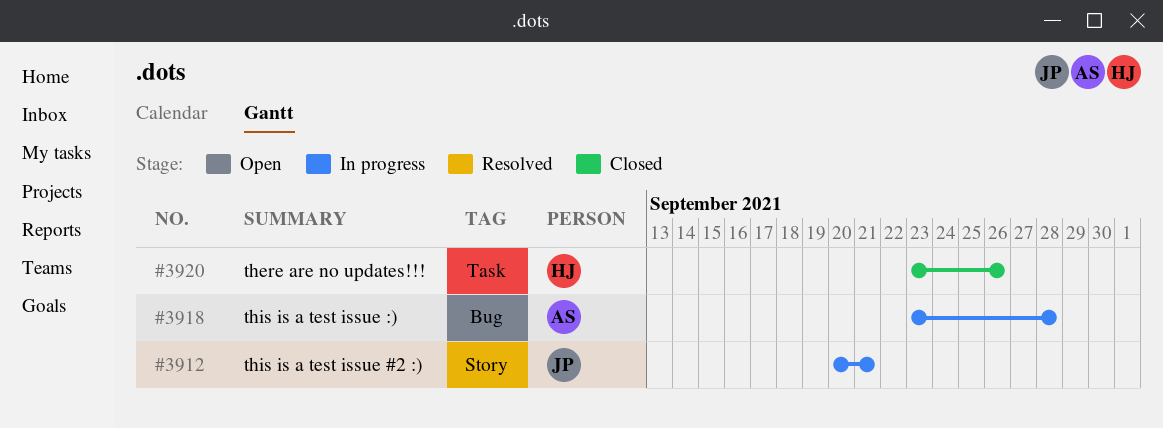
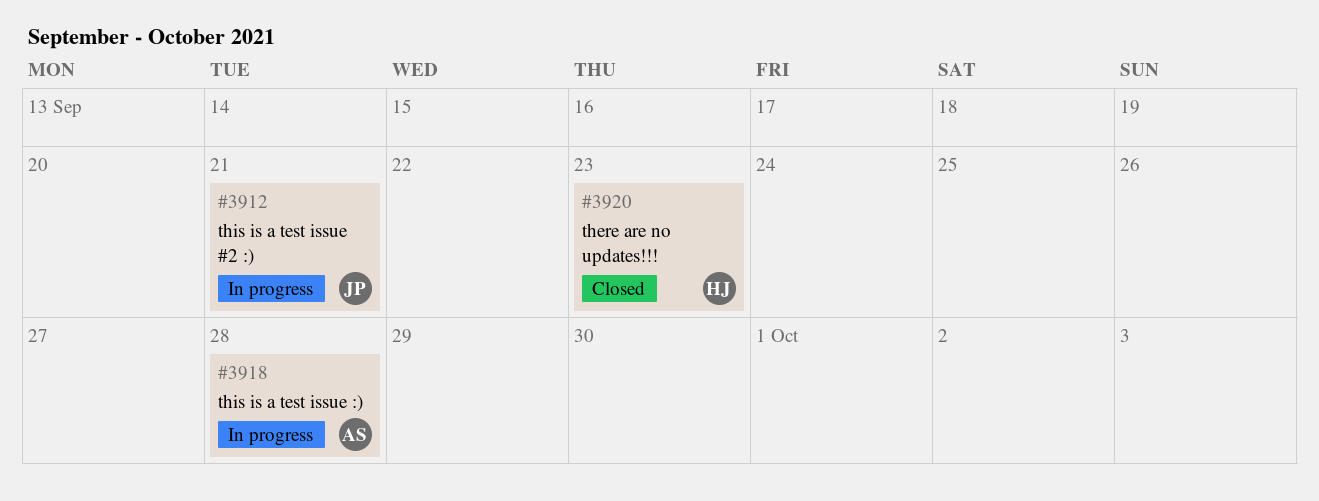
#3920, due: Sep 26 -> Sep 23

